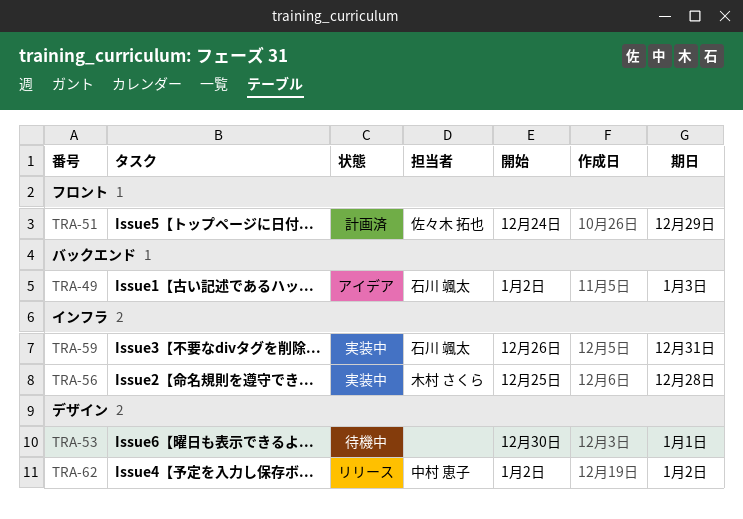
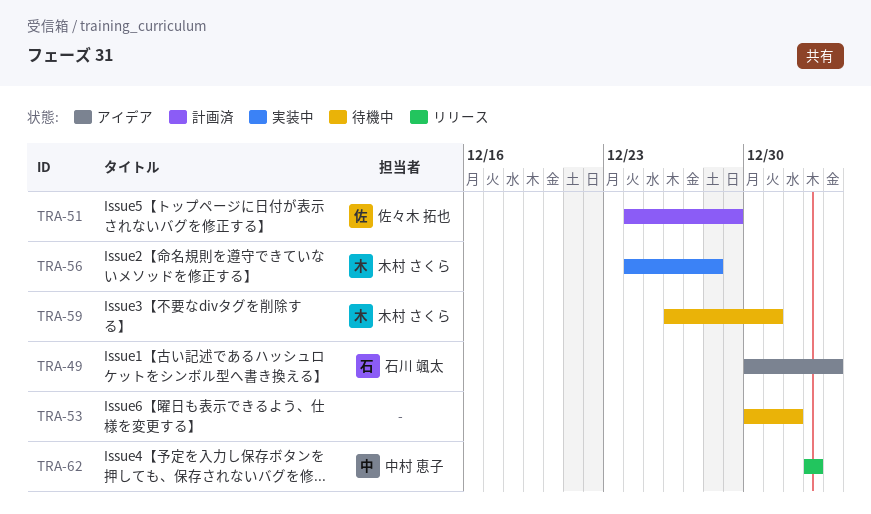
TRA-49, start: Jan 2 -> Dec 30
TRA-56, start: Dec 25 -> Dec 24
TRA-59, status: 実装中 -> 待機中
TRA-59, owner: 石川 颯太 -> 木村 さくら

